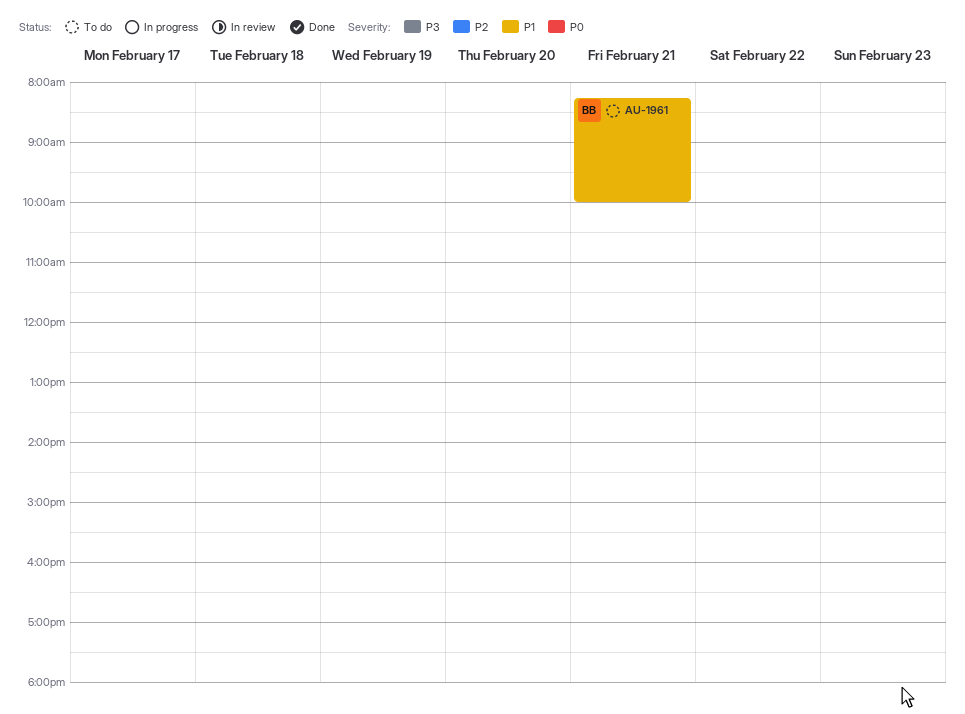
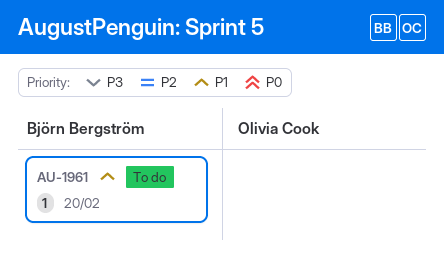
AU-1961, day: Feb 21 -> Feb 20

